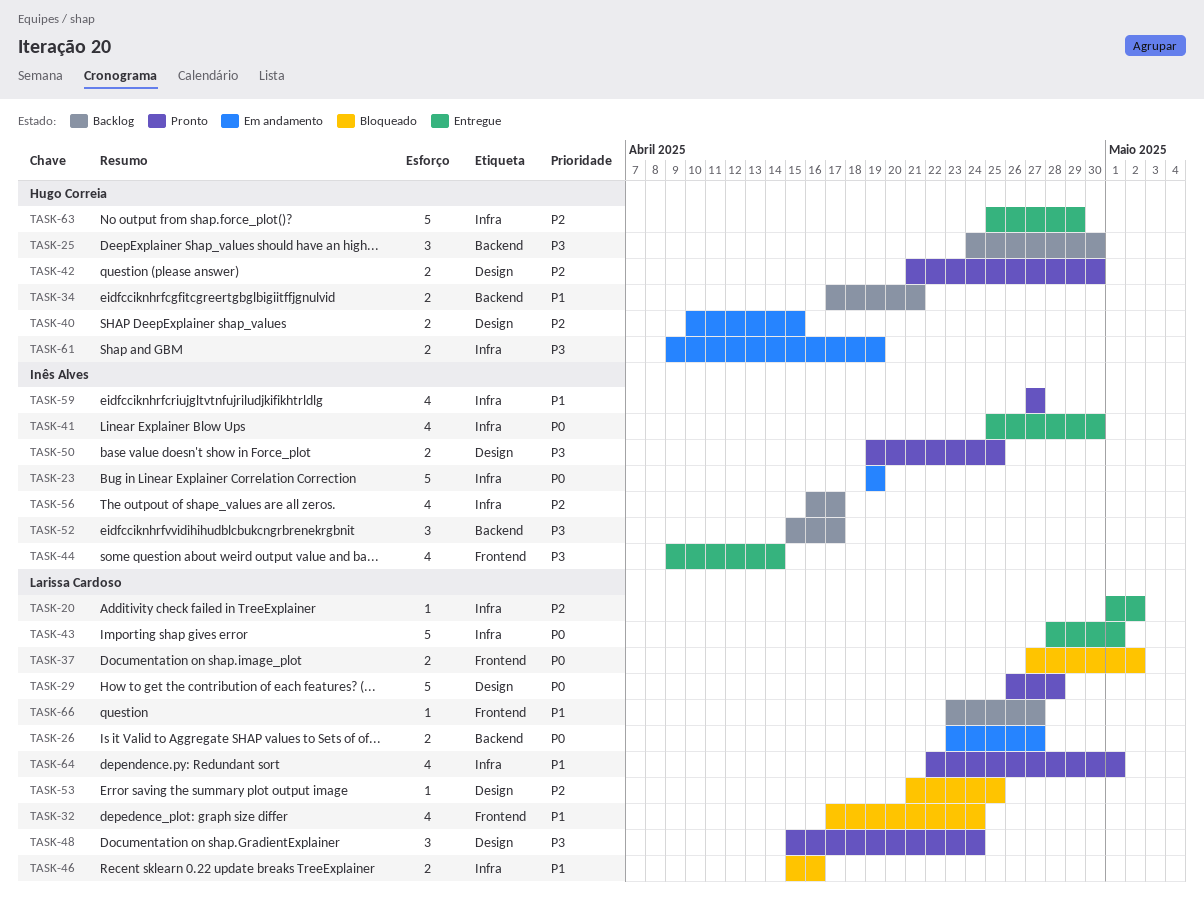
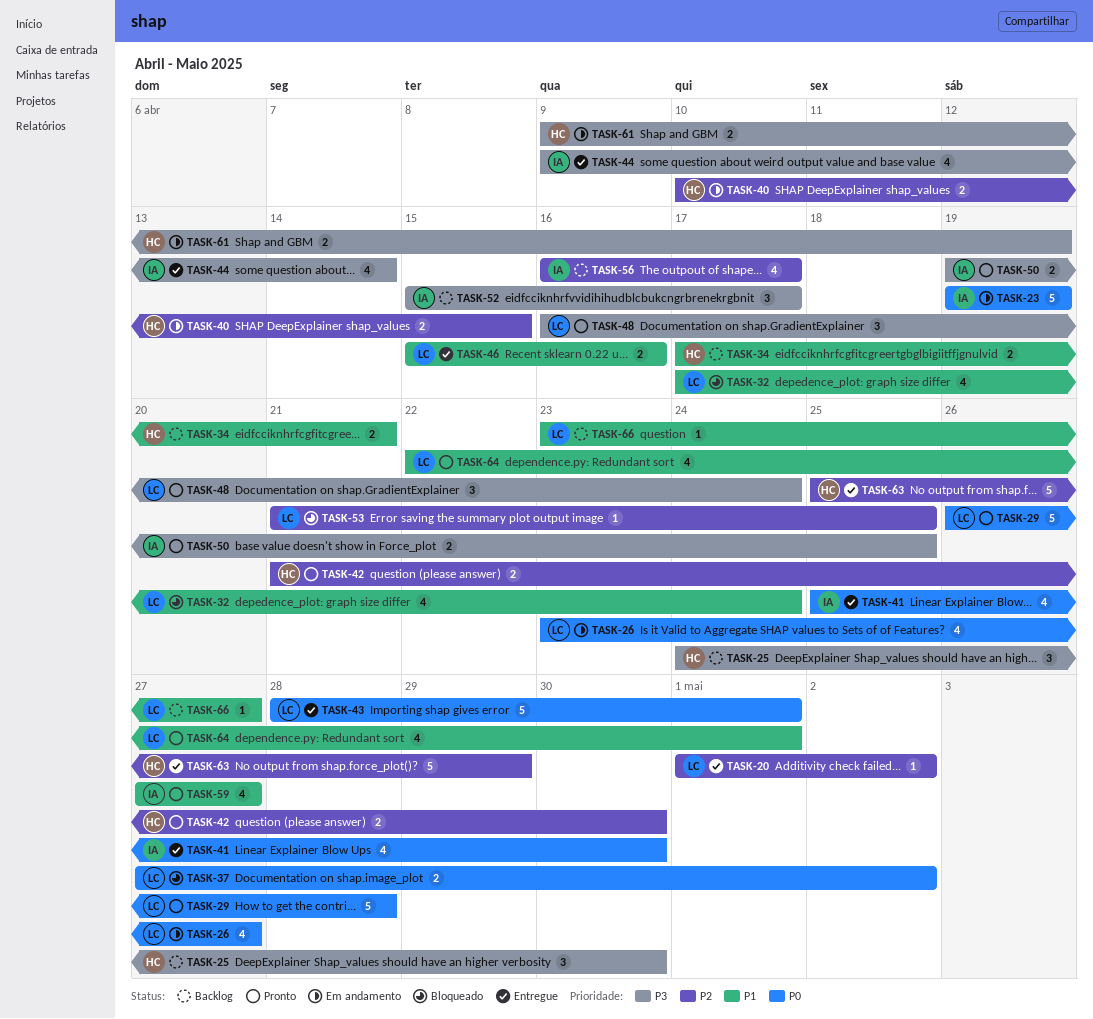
TASK-26, estimate: 2 -> 4
TASK-46, status: Bloqueado -> Entregue
TASK-48, start: Apr 15 -> Apr 16

